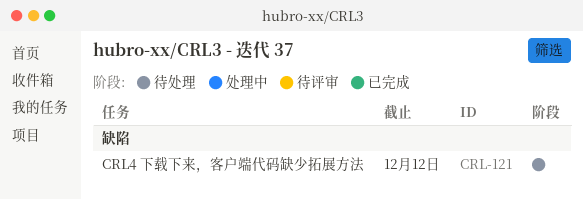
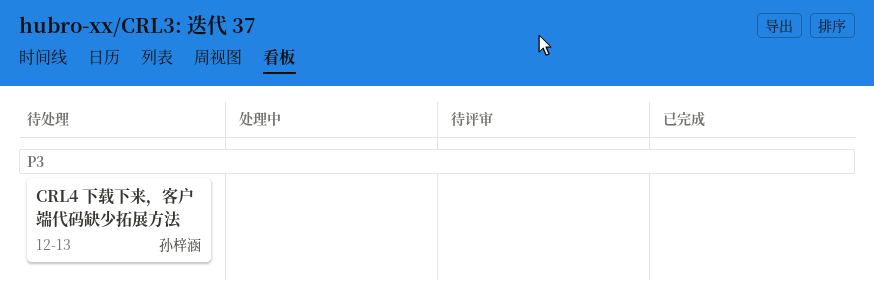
CRL4 下载下来，客户端代码缺少拓展方法, due: Dec 12 -> Dec 13

